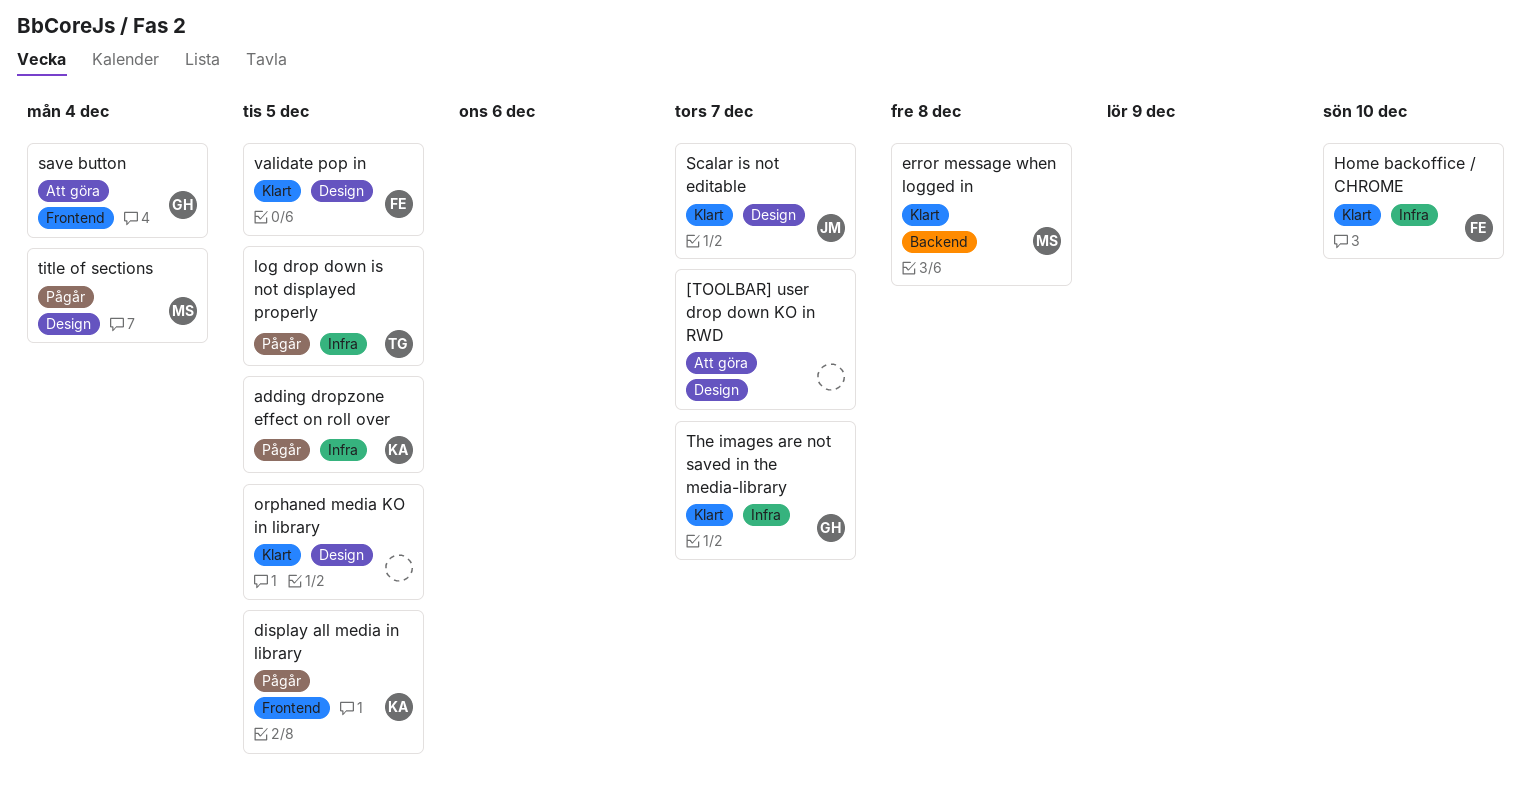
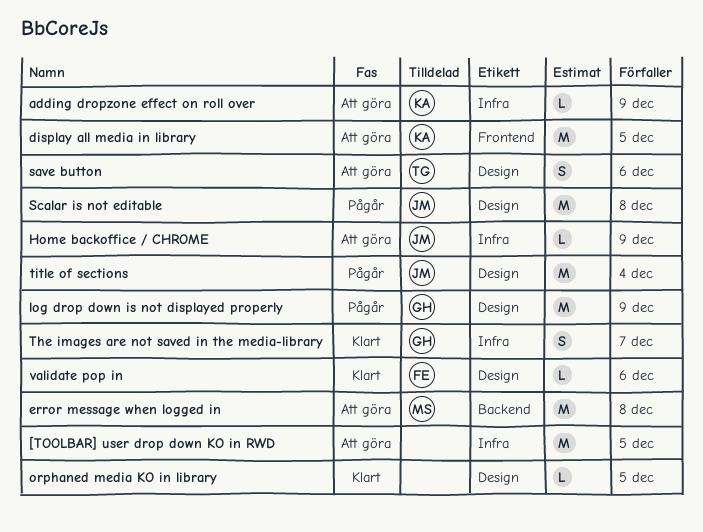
[TOOLBAR] user drop down KO in RWD, label: Design -> Infra
[TOOLBAR] user drop down KO in RWD, due: Dec 7 -> Dec 5
adding dropzone effect on roll over, status: Pågår -> Att göra
adding dropzone effect on roll over, due: Dec 5 -> Dec 9
display all media in library, status: Pågår -> Att göra
error message when logged in, status: Klart -> Att göra
Home backoffice / CHROME, status: Klart -> Att göra
Home backoffice / CHROME, owner: FE -> JM
Home backoffice / CHROME, due: Dec 10 -> Dec 9
log drop down is not displayed properly, owner: TG -> GH
log drop down is not displayed properly, label: Infra -> Design
log drop down is not displayed properly, due: Dec 5 -> Dec 9
save button, owner: GH -> TG
save button, label: Frontend -> Design
save button, due: Dec 4 -> Dec 6
Scalar is not editable, status: Klart -> Pågår
Scalar is not editable, due: Dec 7 -> Dec 8
title of sections, owner: MS -> JM
validate pop in, due: Dec 5 -> Dec 6

